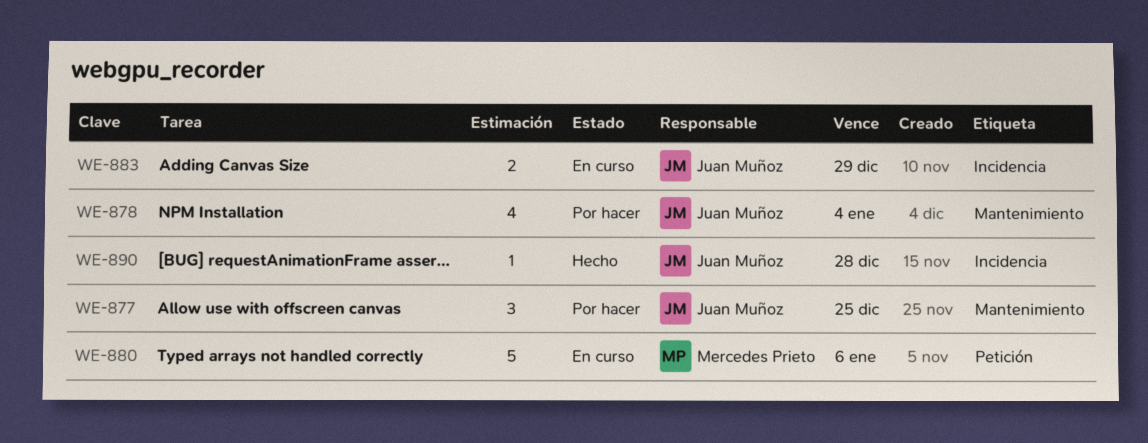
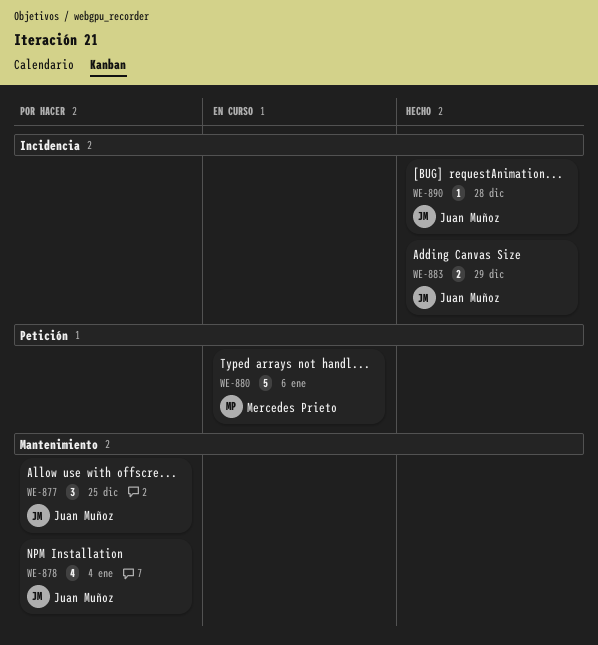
WE-883, status: En curso -> Hecho

